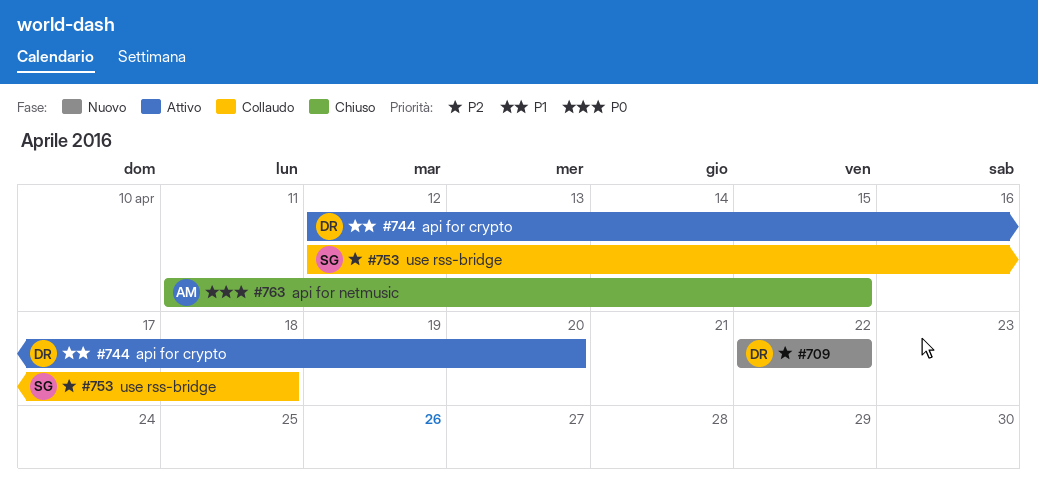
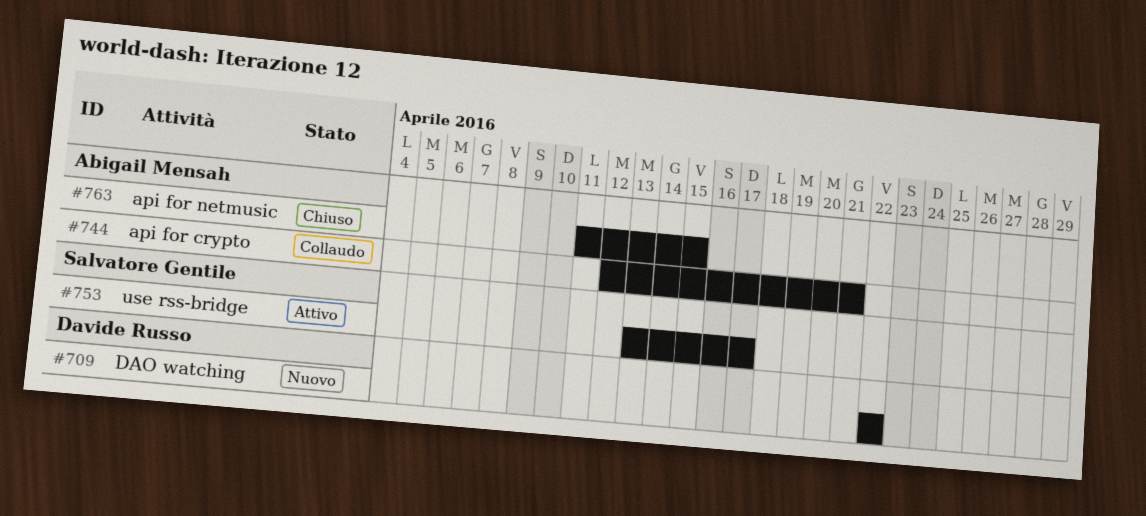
#744, status: Attivo -> Collaudo
#744, owner: Davide Russo -> Abigail Mensah
#744, due: Apr 20 -> Apr 21
#753, status: Collaudo -> Attivo
#753, start: Apr 12 -> Apr 13
#753, due: Apr 18 -> Apr 17

